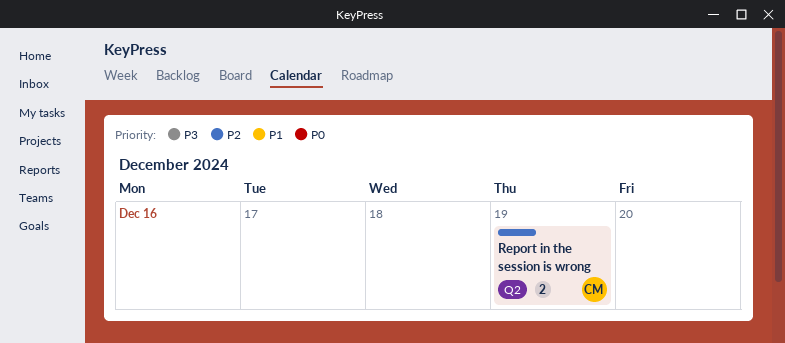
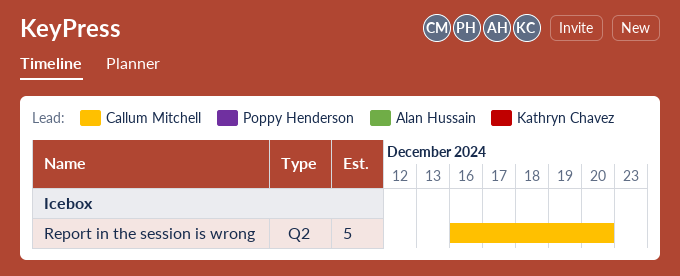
Report in the session is wrong, estimate: 2 -> 5
Report in the session is wrong, due: Dec 19 -> Dec 20

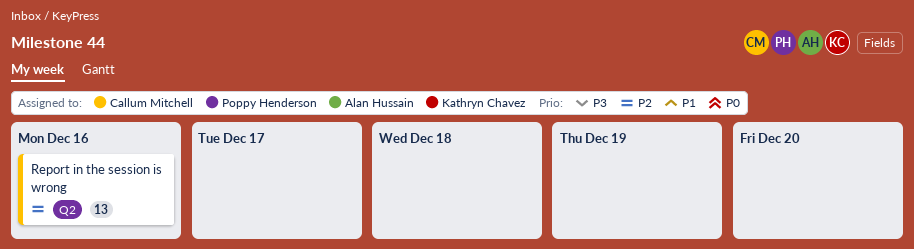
Report in the session is wrong, estimate: 5 -> 13
Report in the session is wrong, due: Dec 20 -> Dec 16

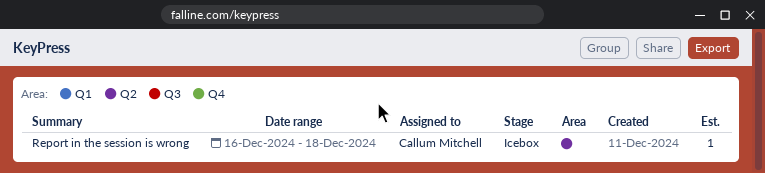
Report in the session is wrong, estimate: 13 -> 1
Report in the session is wrong, due: Dec 16 -> Dec 18

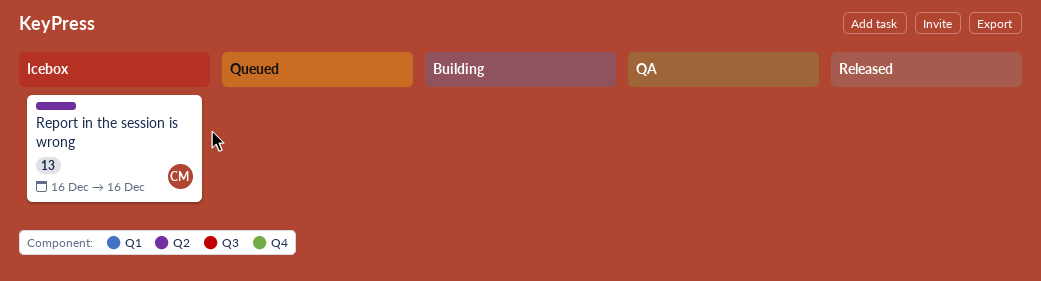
Report in the session is wrong, estimate: 1 -> 13
Report in the session is wrong, due: Dec 18 -> Dec 16

